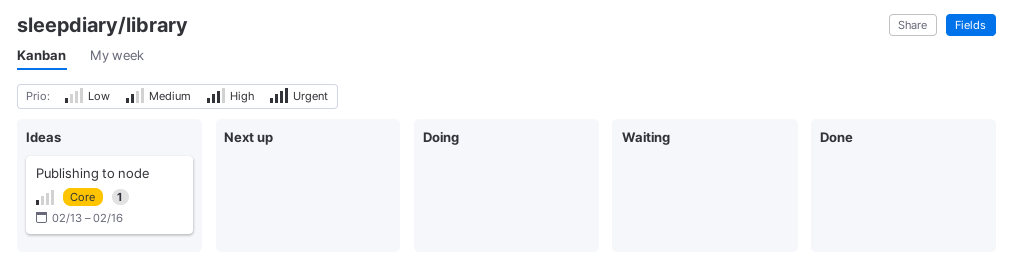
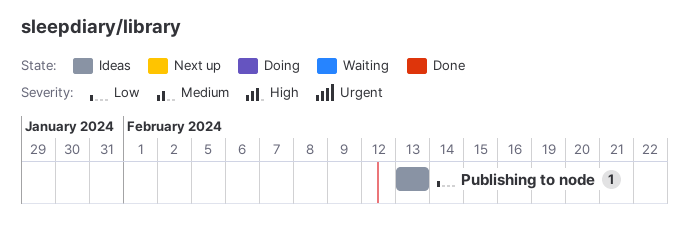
Publishing to node, due: Feb 16 -> Feb 13

